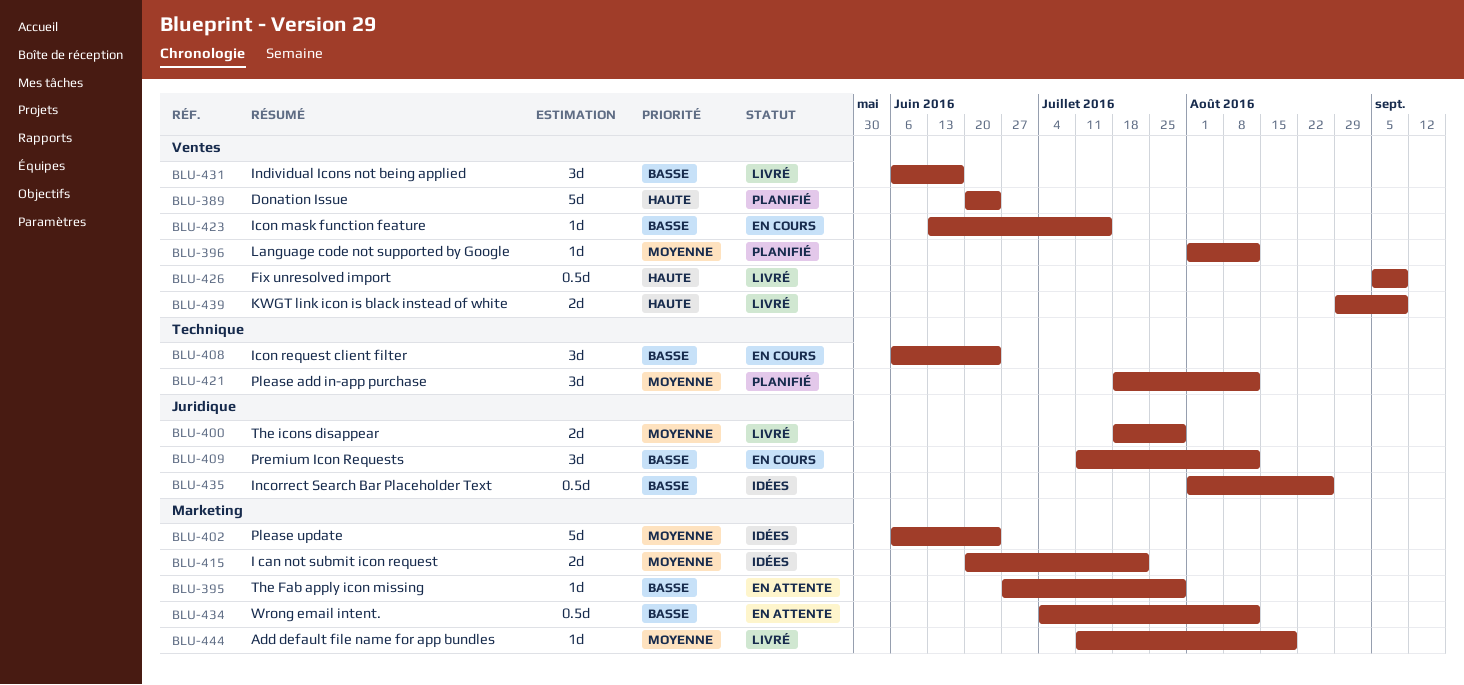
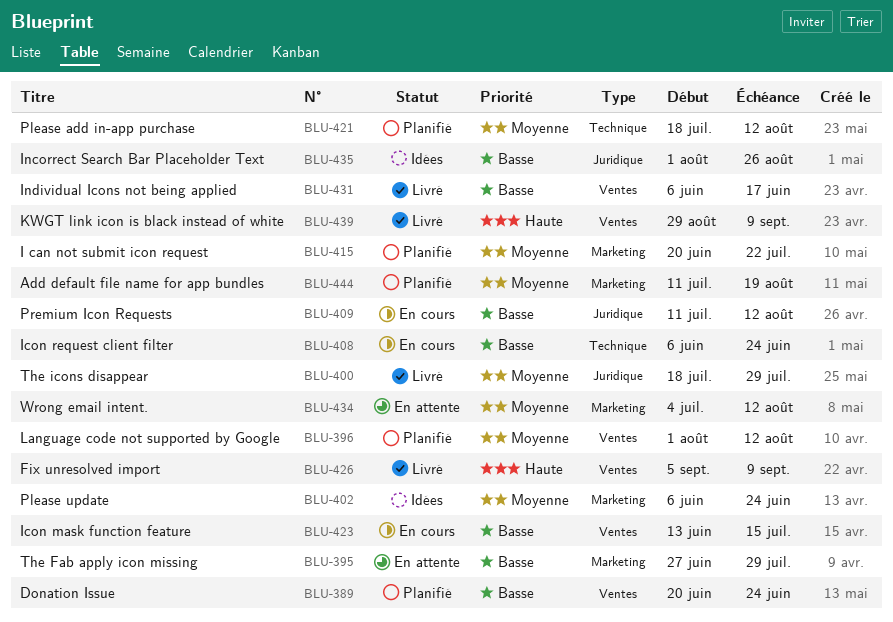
BLU-389, priority: Haute -> Basse
BLU-415, status: Idées -> Planifié
BLU-434, priority: Basse -> Moyenne
BLU-444, status: Livré -> Planifié

